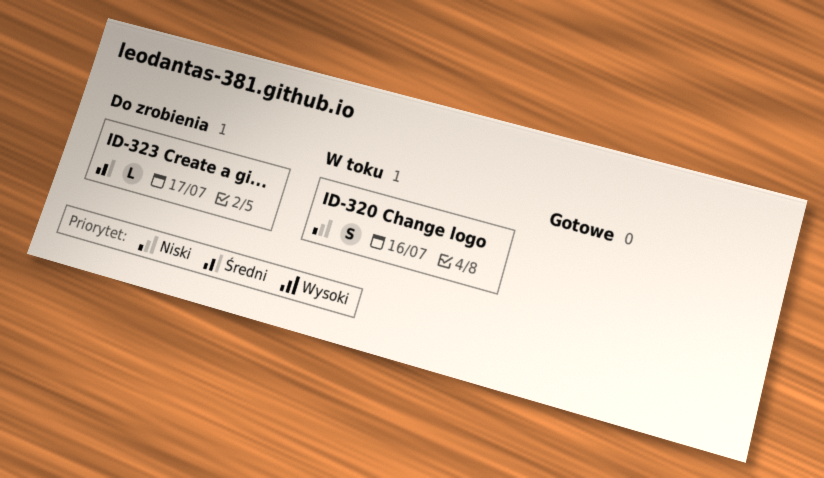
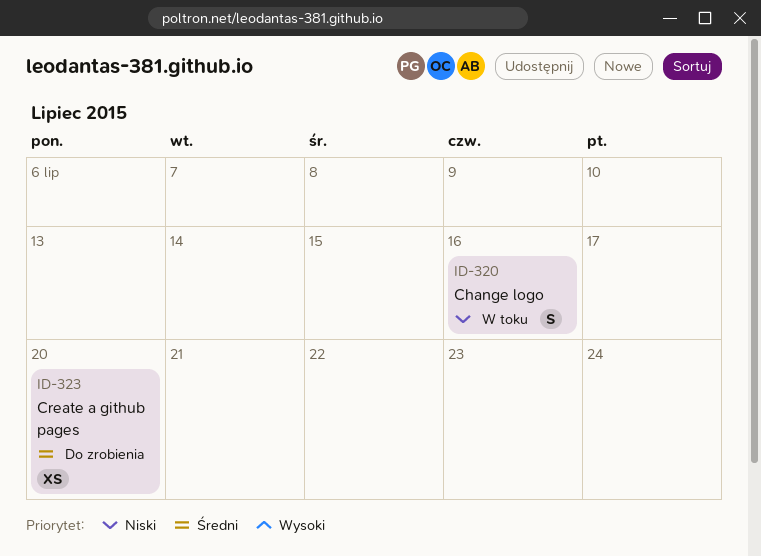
ID-323, estimate: L -> XS
ID-323, due: Jul 17 -> Jul 20

